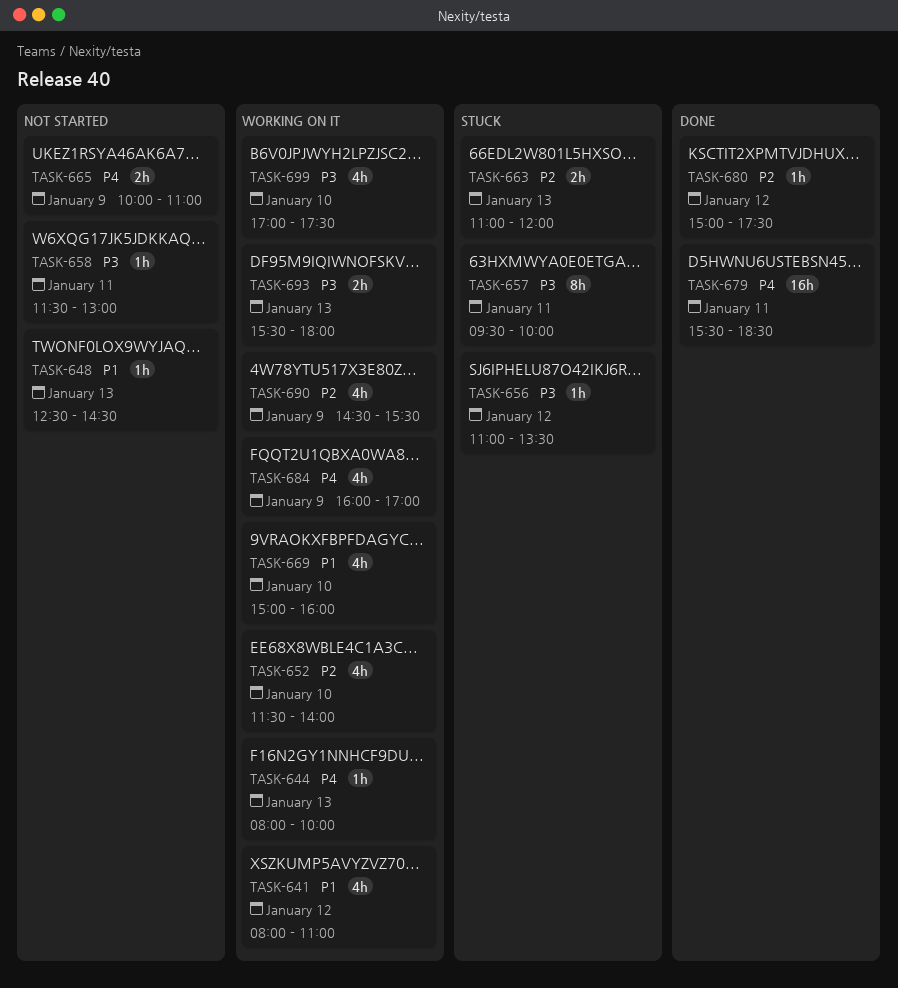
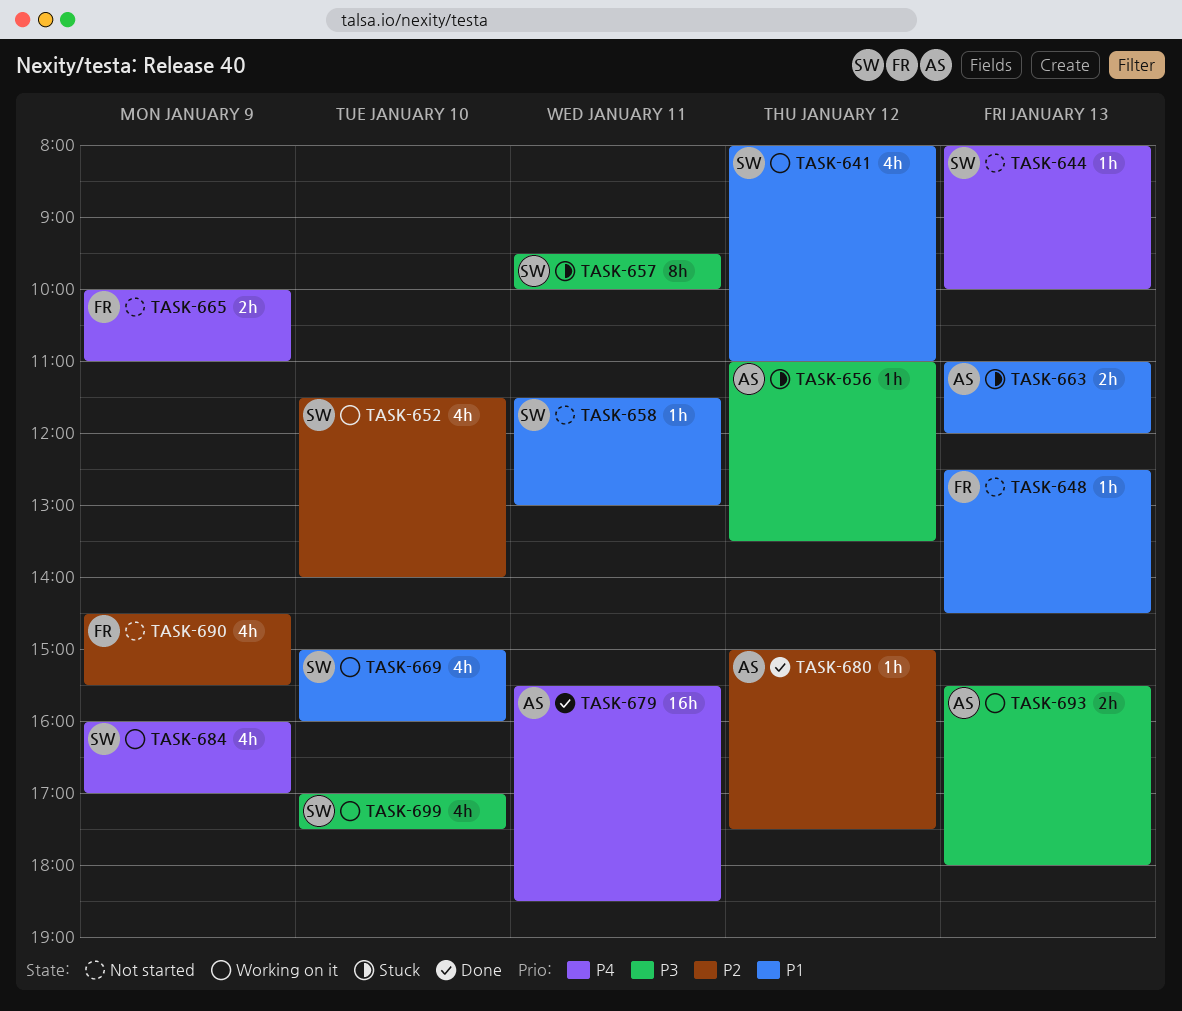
TASK-644, status: Working on it -> Not started
TASK-658, priority: P3 -> P1
TASK-663, priority: P2 -> P1
TASK-690, status: Working on it -> Not started

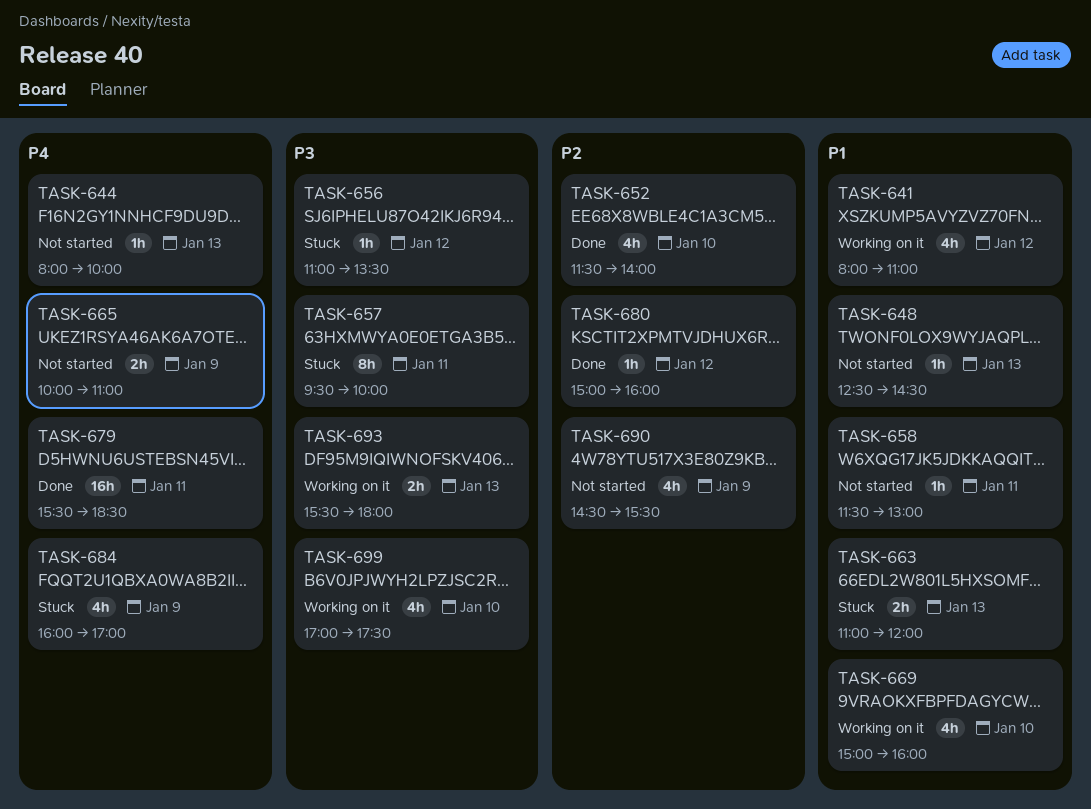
TASK-652, status: Working on it -> Done
TASK-680, ends: 17:30 -> 16:00
TASK-684, status: Working on it -> Stuck

